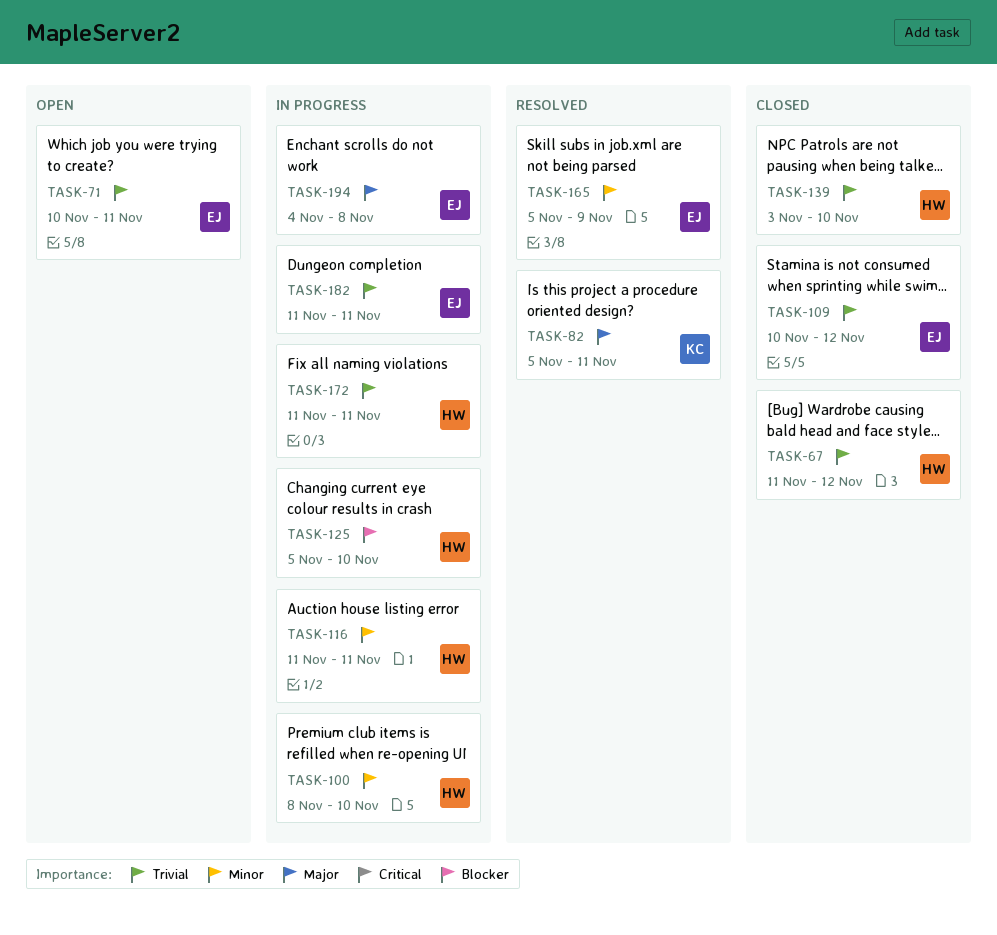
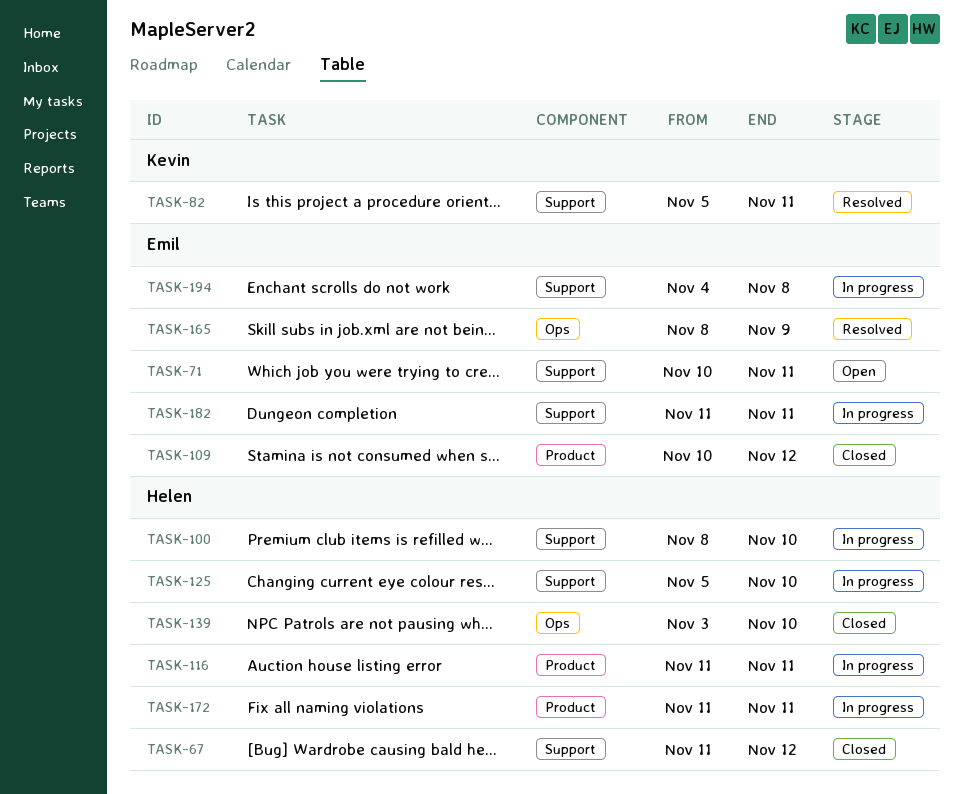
TASK-165, start: Nov 5 -> Nov 8

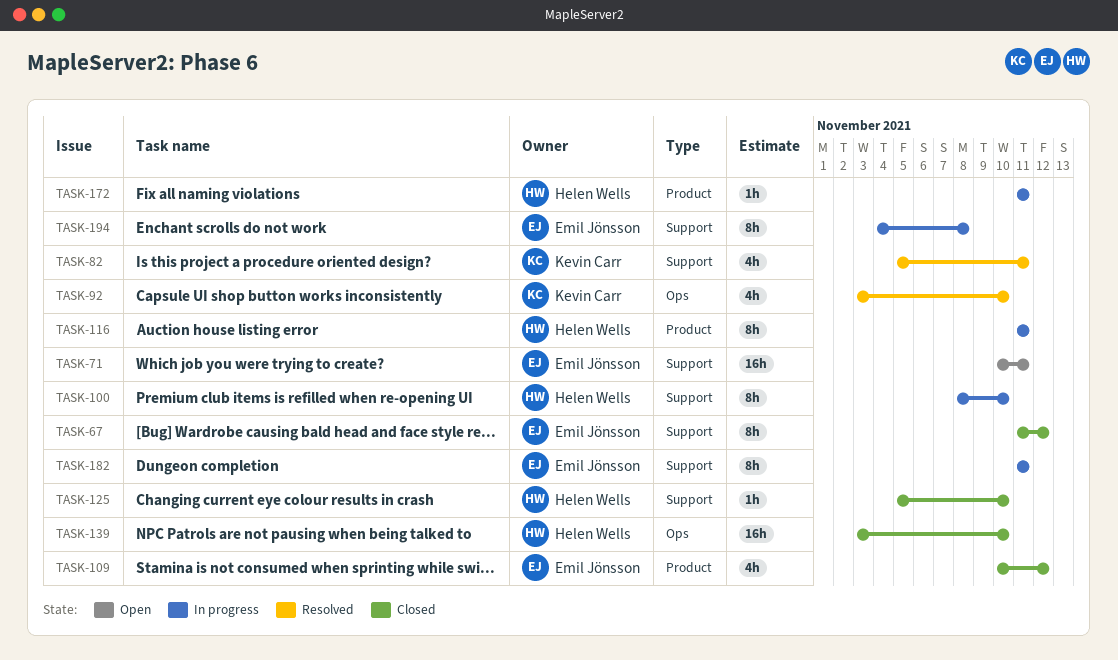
TASK-67, owner: Helen Wells -> Emil Jönsson
TASK-92: none -> present
TASK-125, status: In progress -> Closed
TASK-165: present -> none

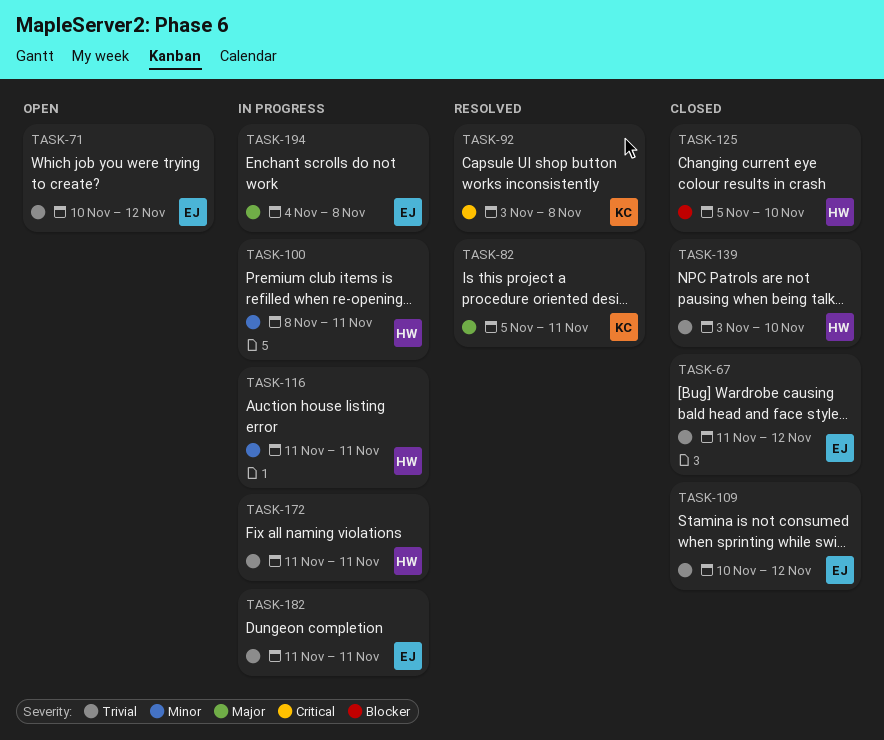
TASK-71, due: Nov 11 -> Nov 12
TASK-92, due: Nov 10 -> Nov 8
TASK-100, due: Nov 10 -> Nov 11

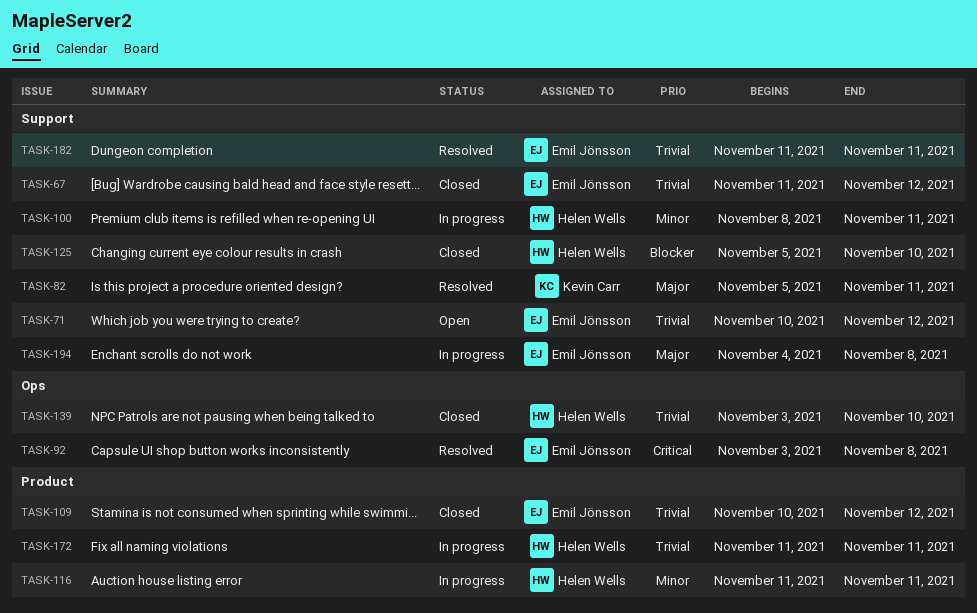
TASK-92, owner: Kevin Carr -> Emil Jönsson
TASK-182, status: In progress -> Resolved

